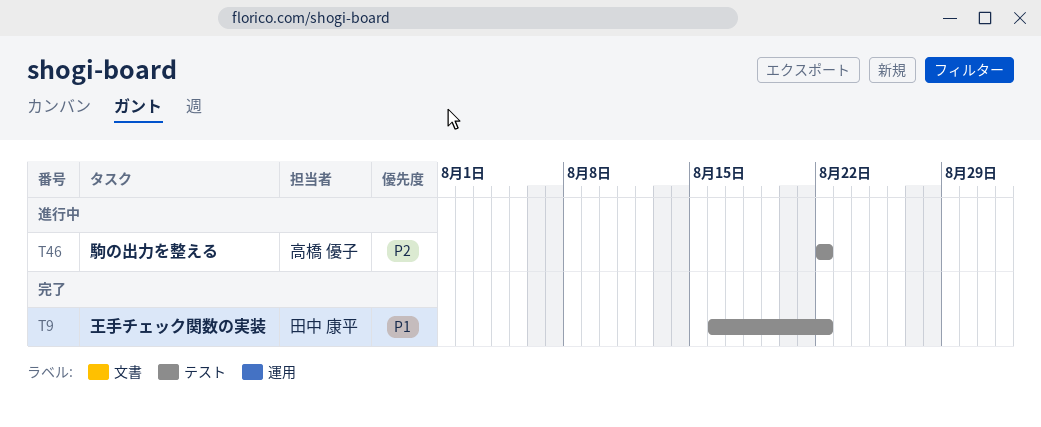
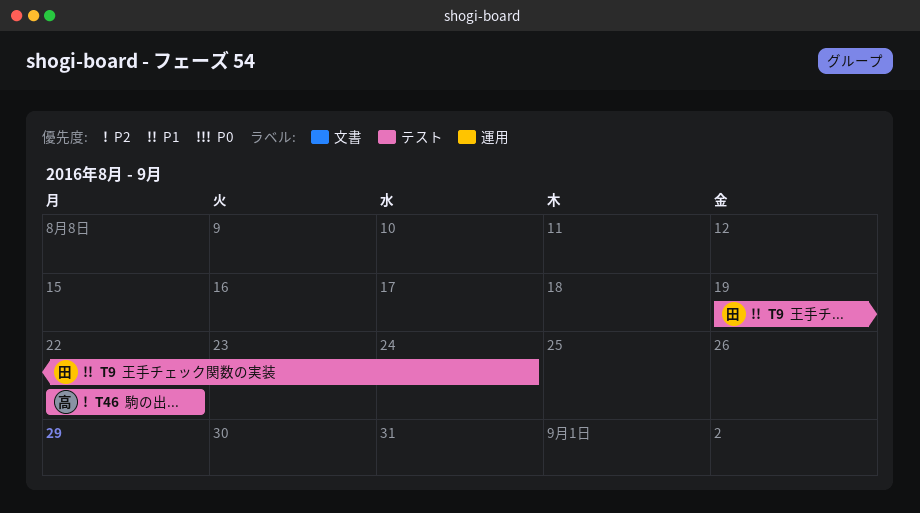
T9, start: Aug 16 -> Aug 19
T9, due: Aug 22 -> Aug 24

